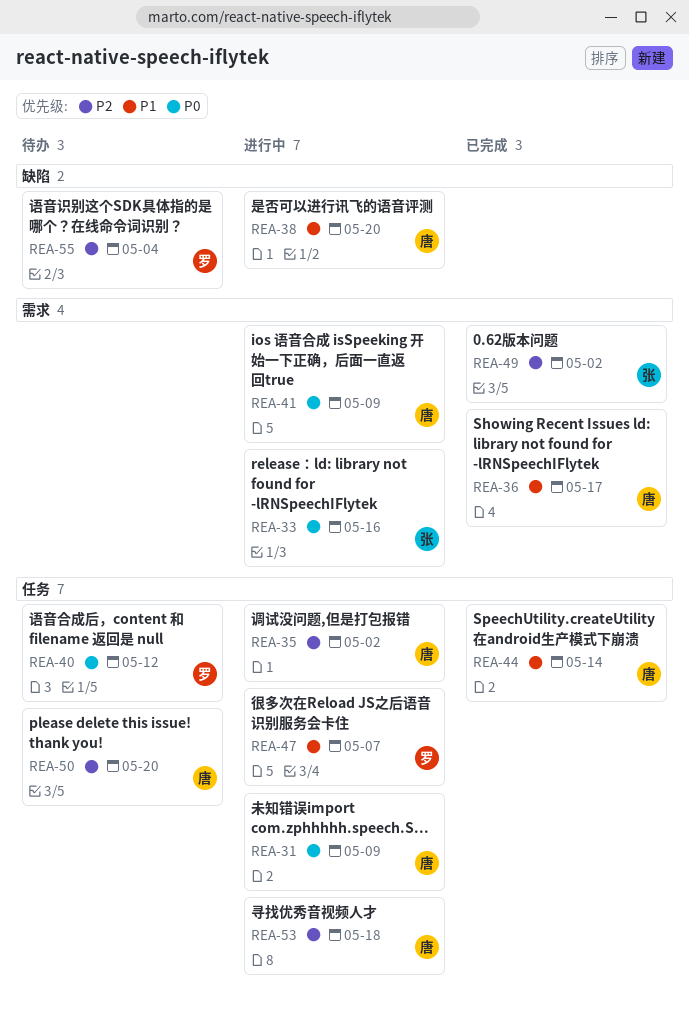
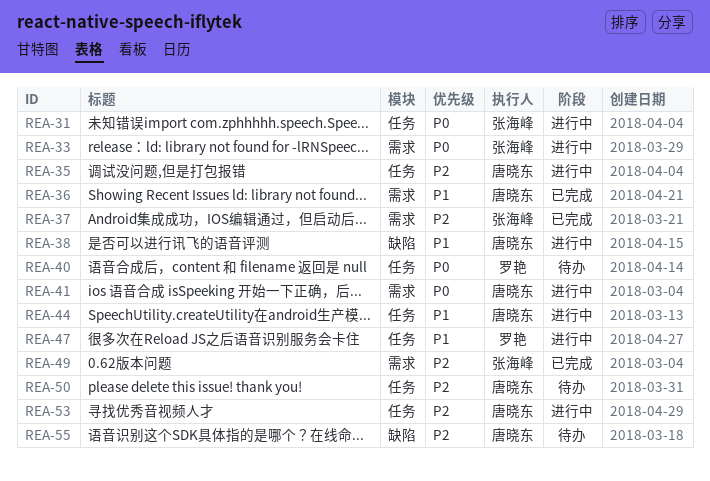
REA-31, owner: 唐晓东 -> 张海峰
REA-37: none -> present
REA-44, status: 已完成 -> 进行中
REA-55, owner: 罗艳 -> 唐晓东

